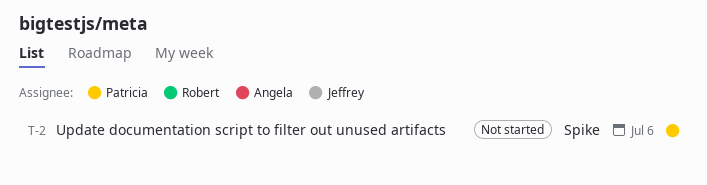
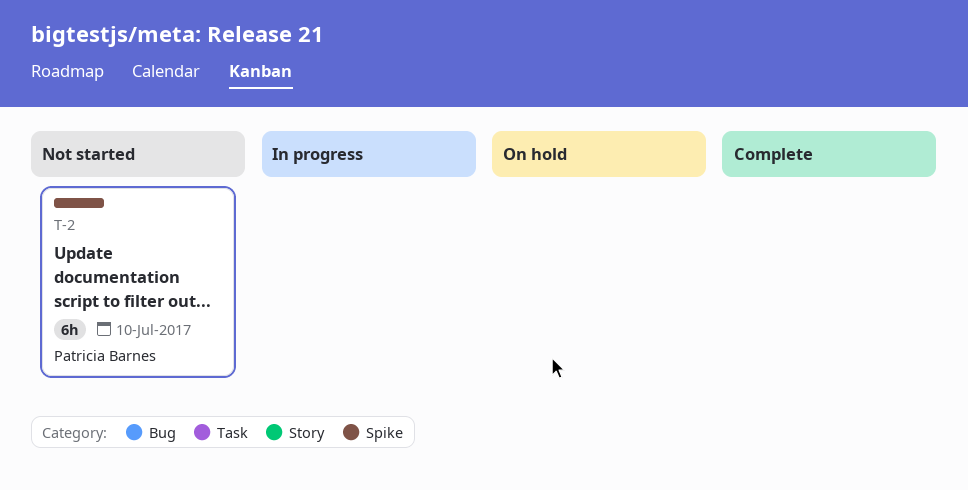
T-2, due: Jul 6 -> Jul 10

